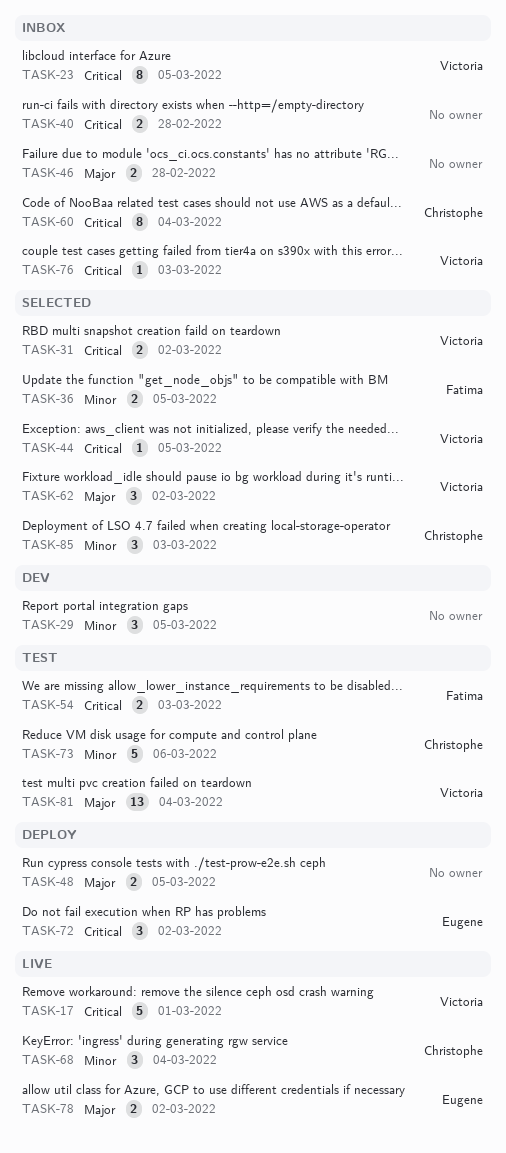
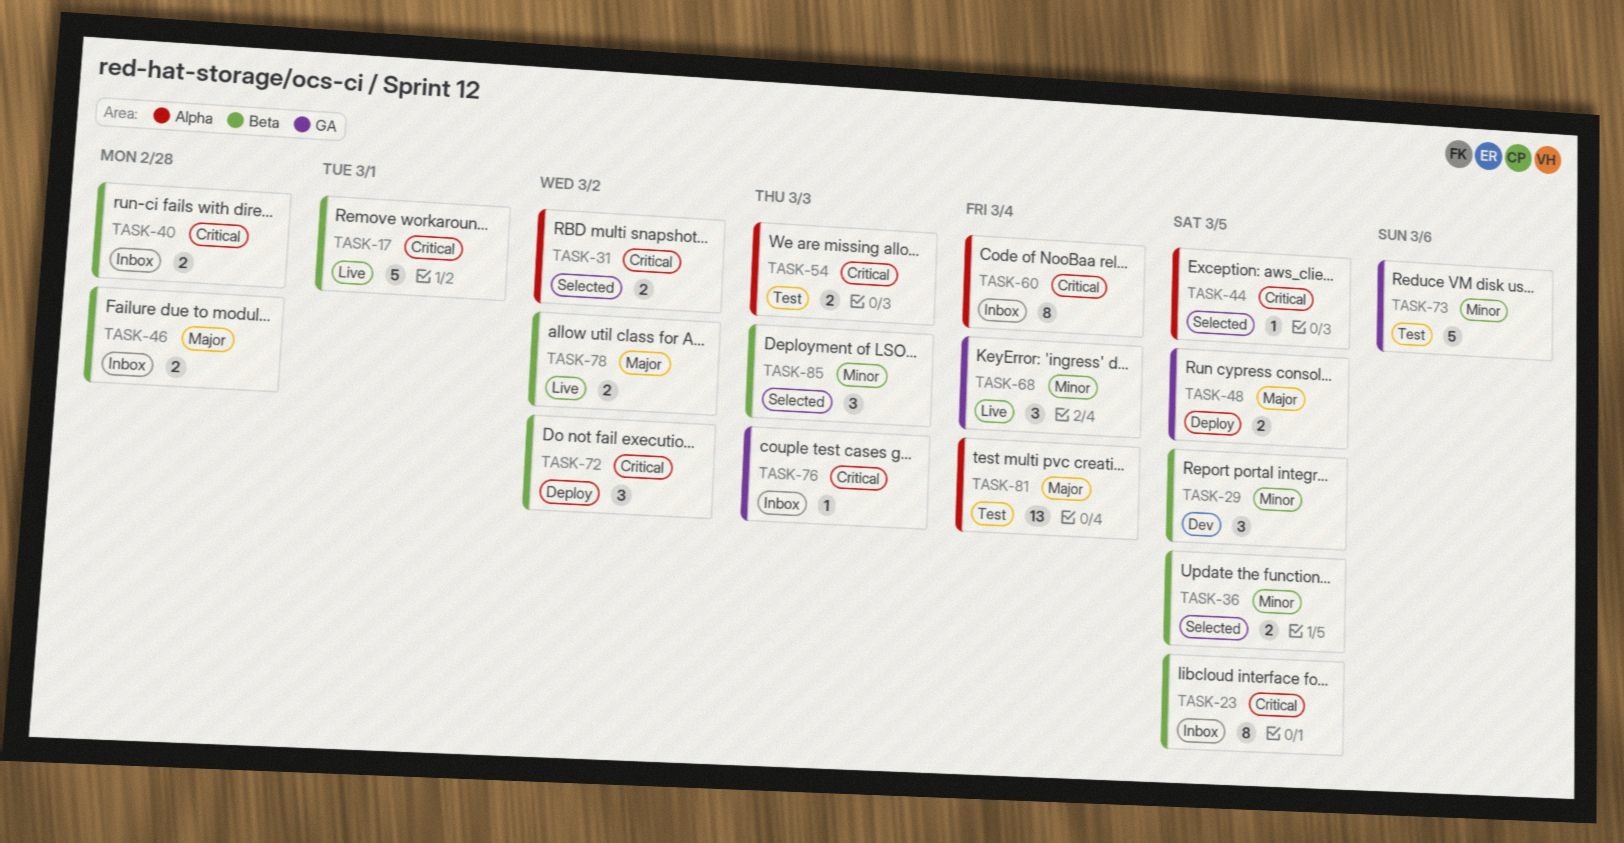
TASK-62: present -> none

